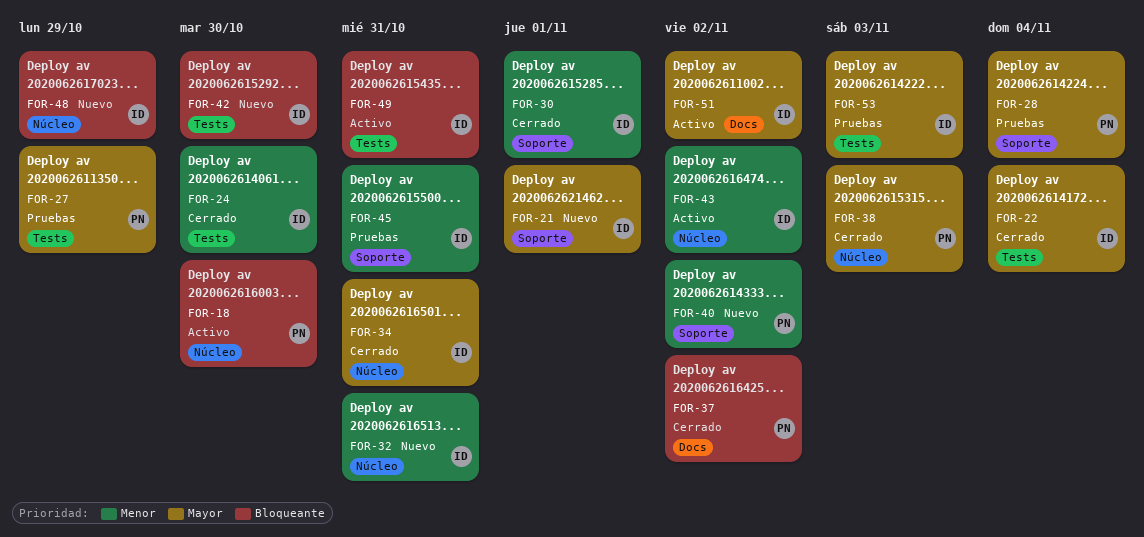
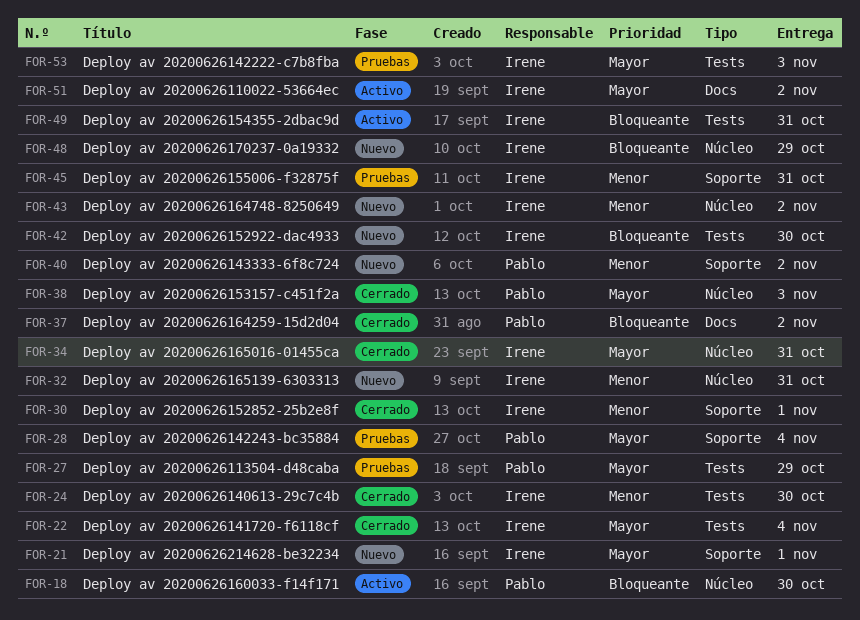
FOR-43, status: Activo -> Nuevo

